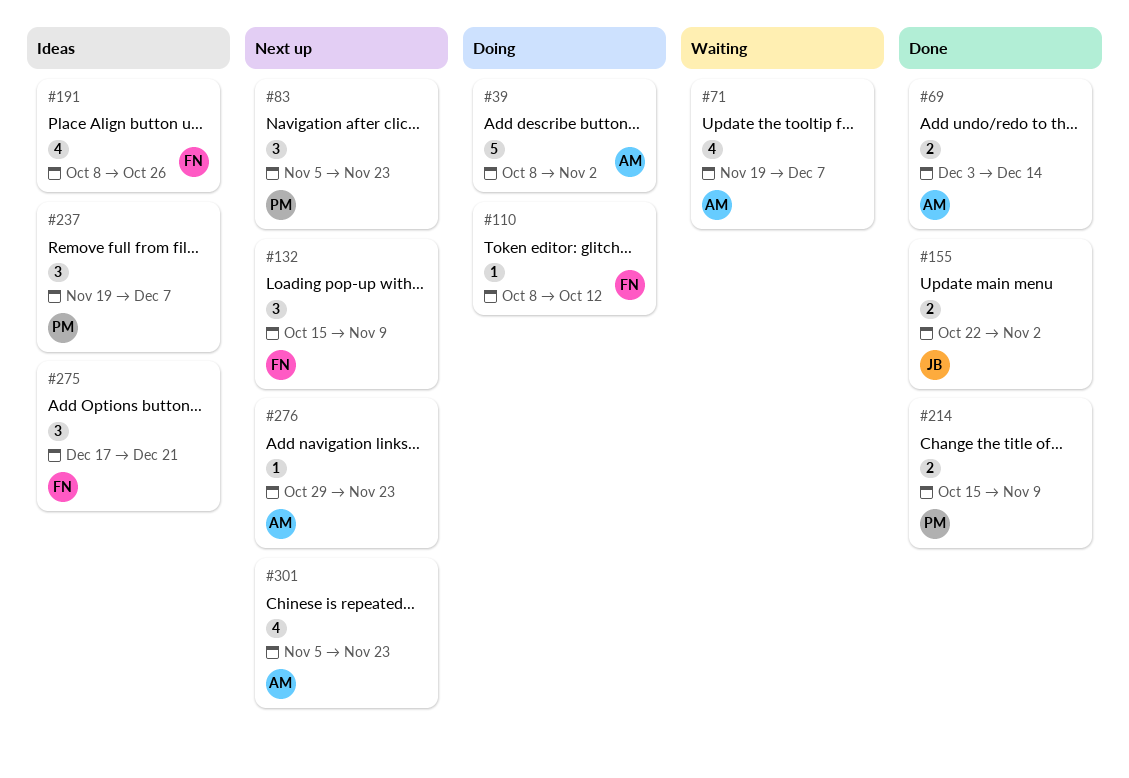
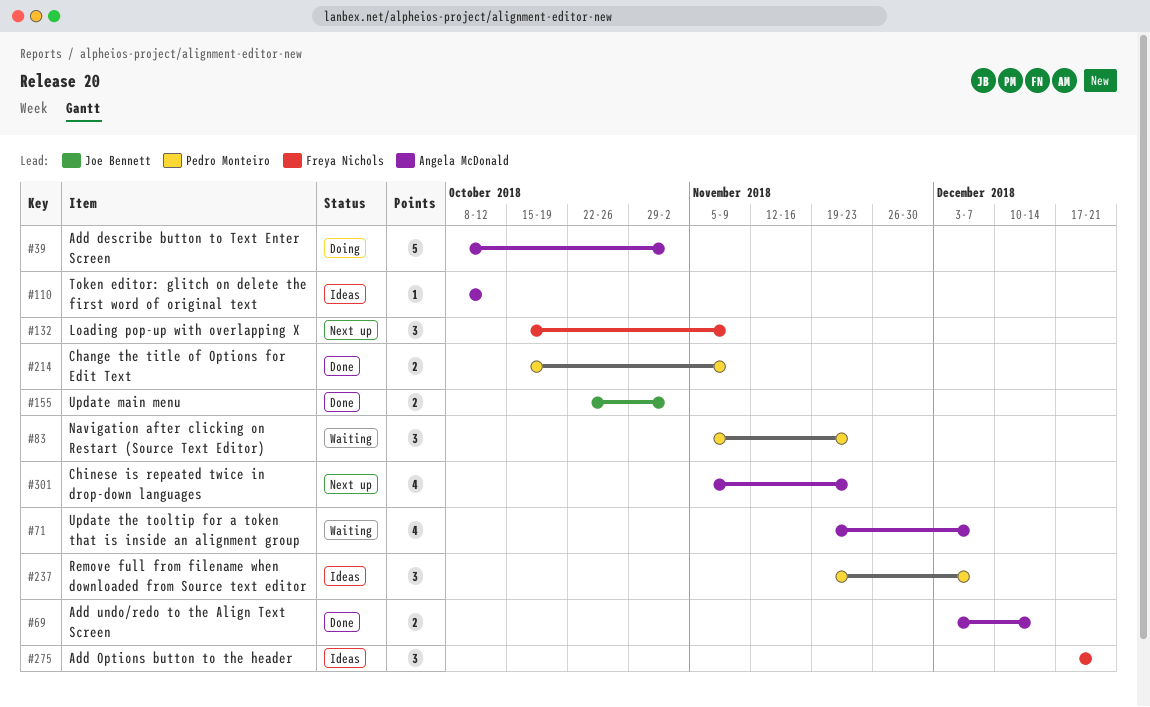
#83, status: Next up -> Waiting
#110, status: Doing -> Ideas
#110, owner: Freya Nichols -> Angela McDonald
#191: present -> none
#276: present -> none

